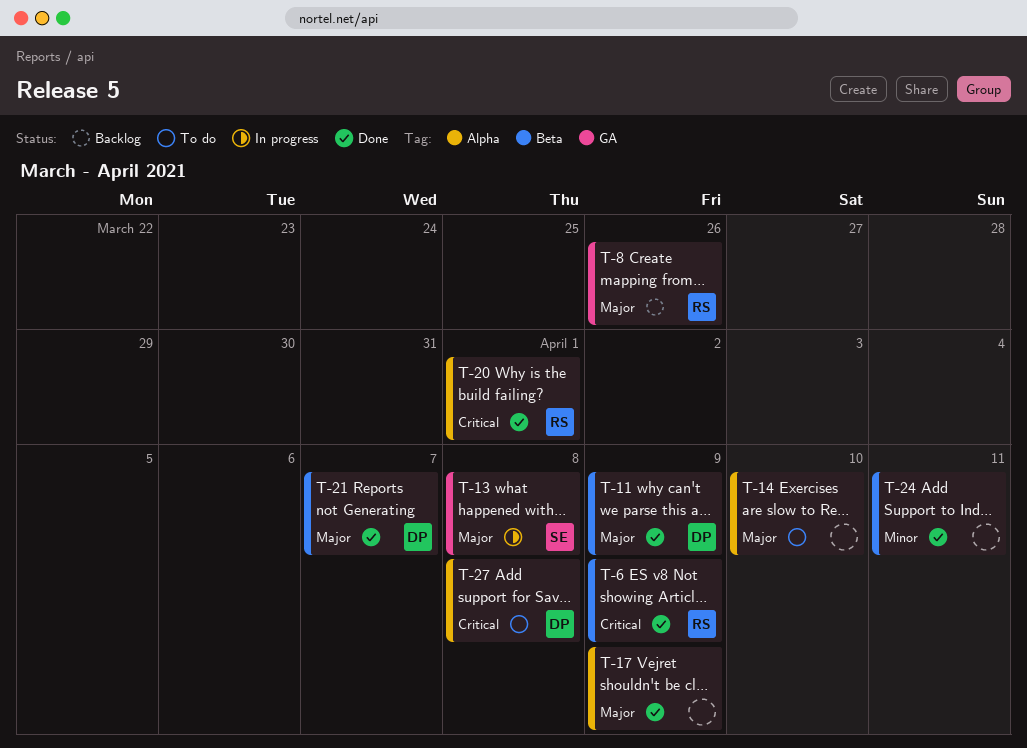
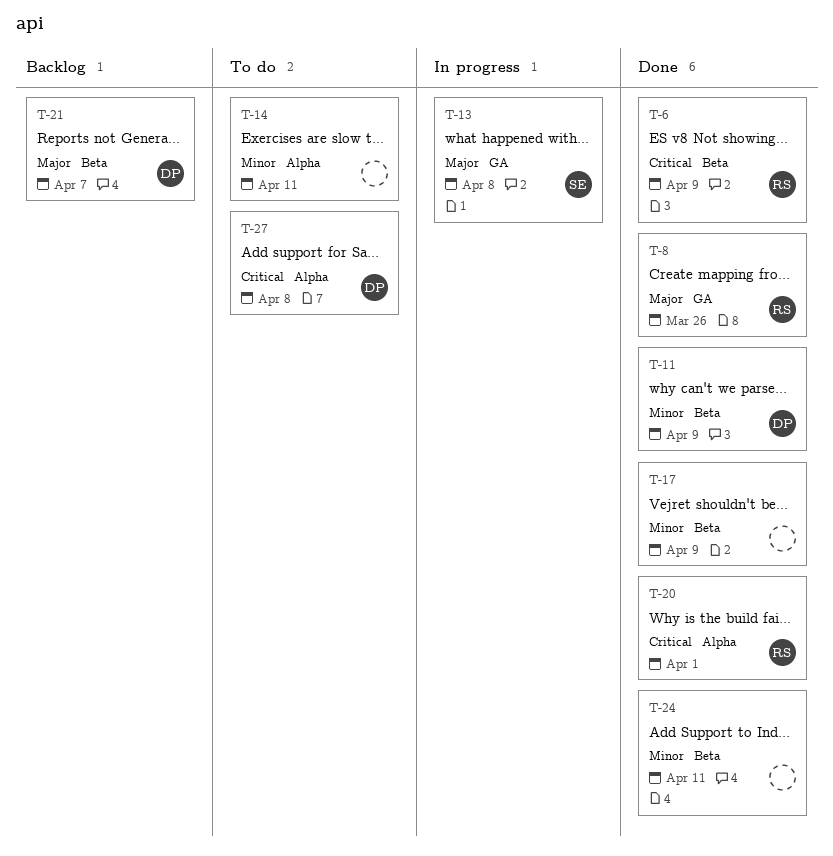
T-8, status: Backlog -> Done
T-11, priority: Major -> Minor
T-14, priority: Major -> Minor
T-14, due: Apr 10 -> Apr 11
T-17, priority: Major -> Minor
T-17, label: Alpha -> Beta
T-21, status: Done -> Backlog

